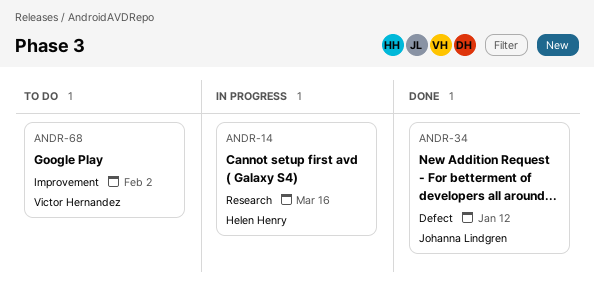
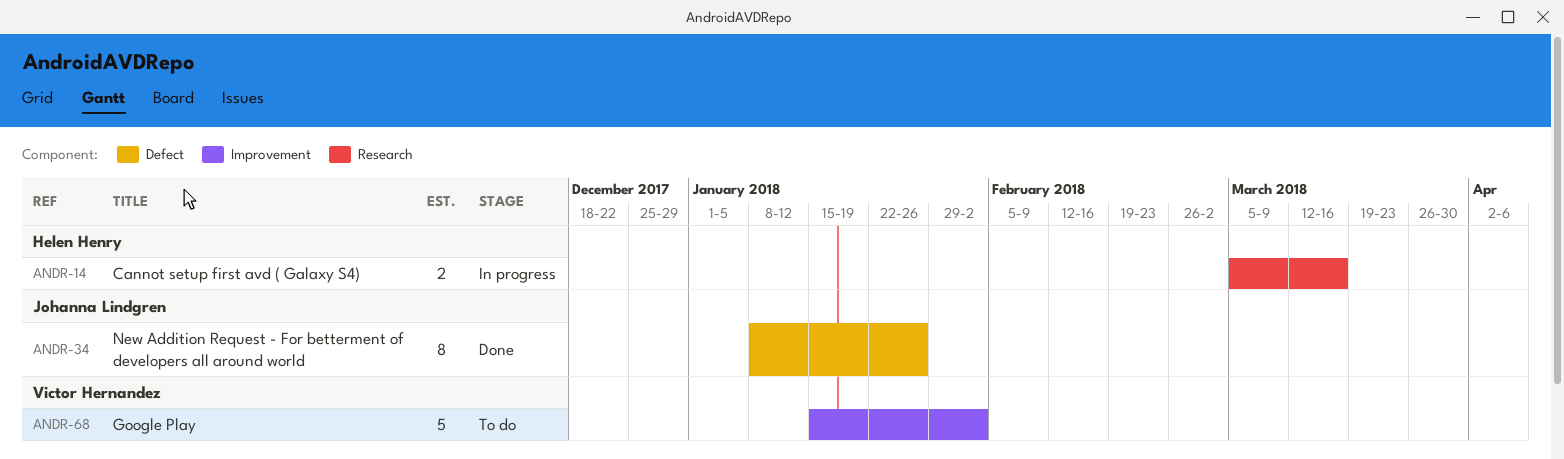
ANDR-34, due: Jan 12 -> Jan 26

